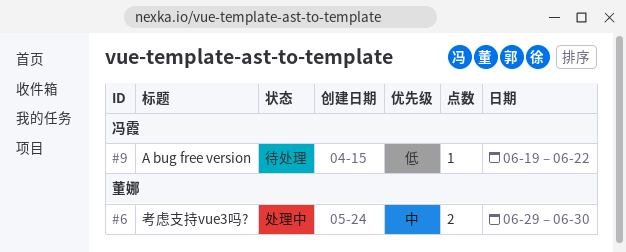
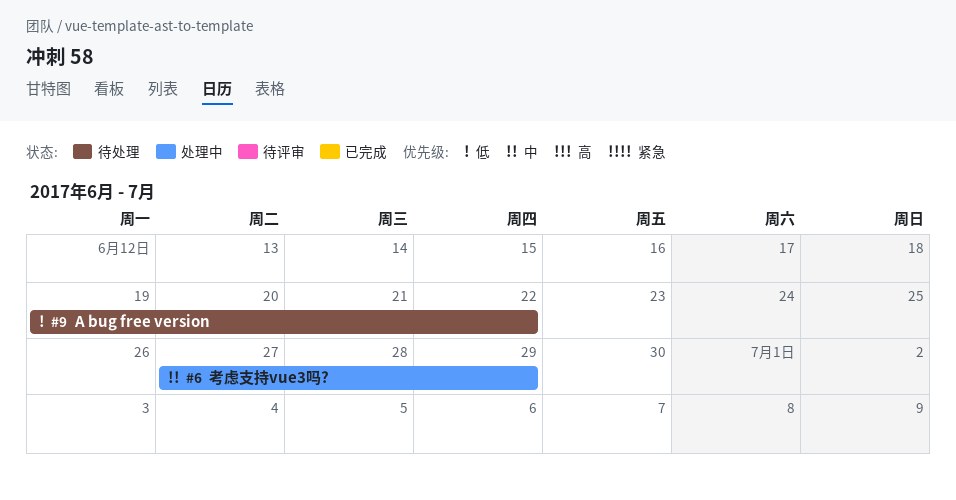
#6, start: Jun 29 -> Jun 27
#6, due: Jun 30 -> Jun 29

